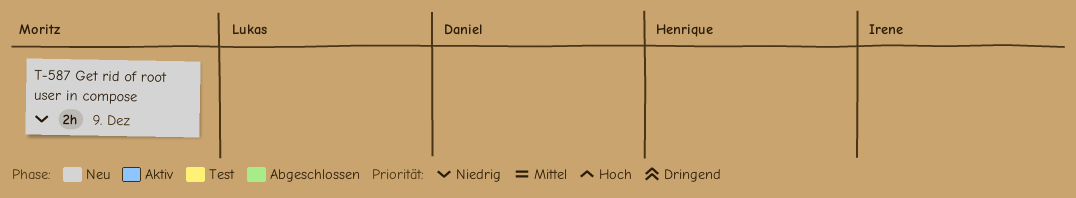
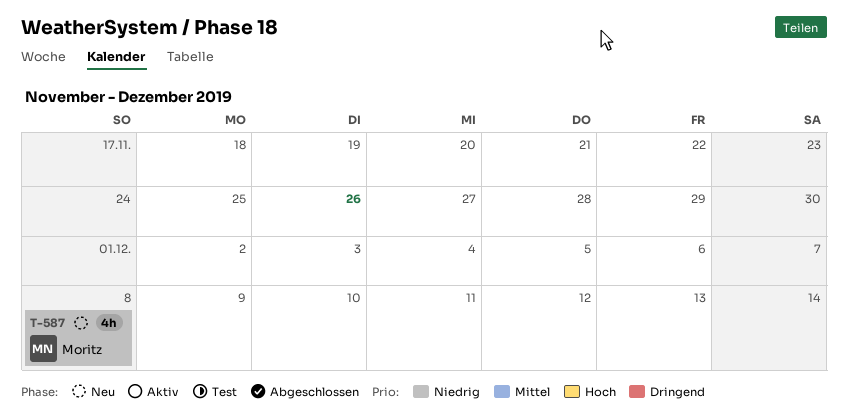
T-587, estimate: 2h -> 4h
T-587, due: Dec 9 -> Dec 8

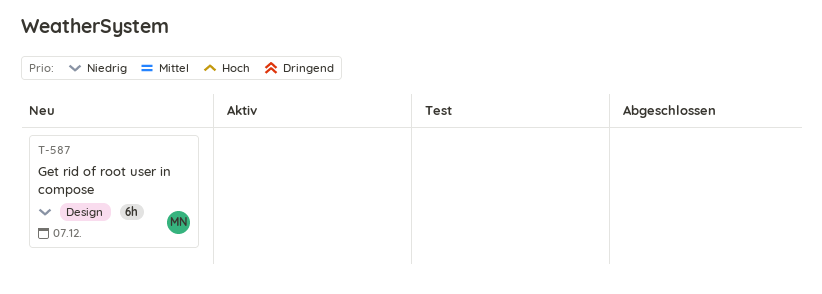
T-587, estimate: 4h -> 6h
T-587, due: Dec 8 -> Dec 7

